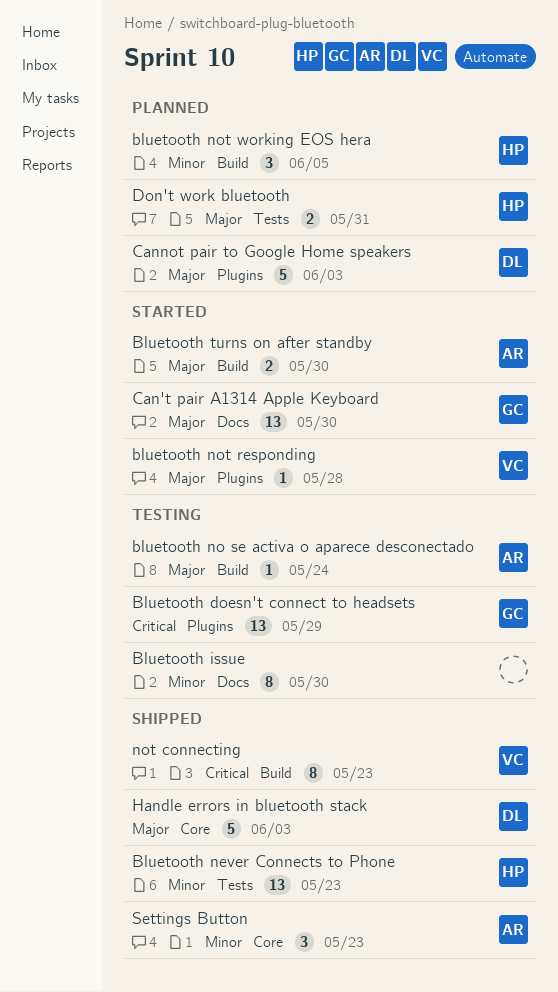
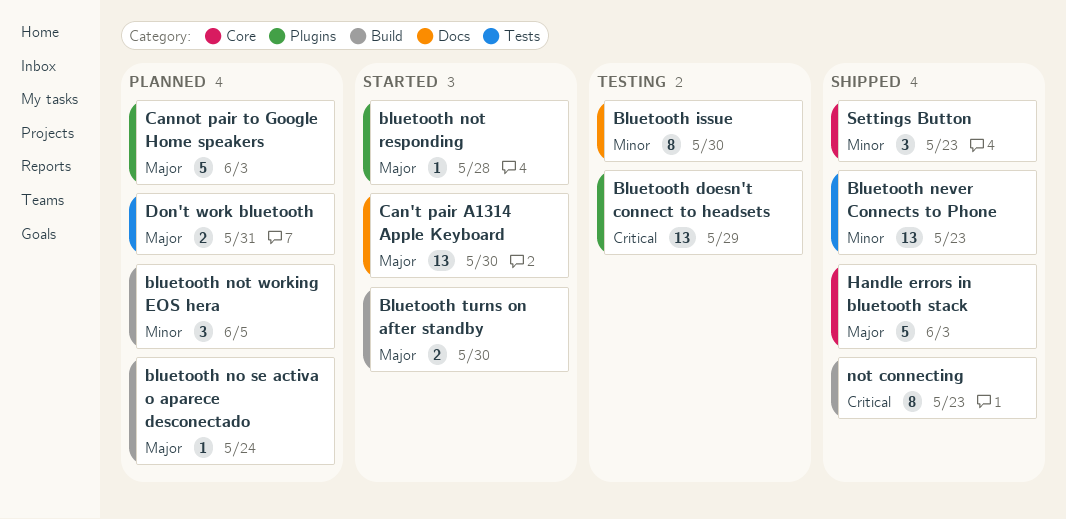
bluetooth no se activa o aparece desconectado, status: Testing -> Planned

